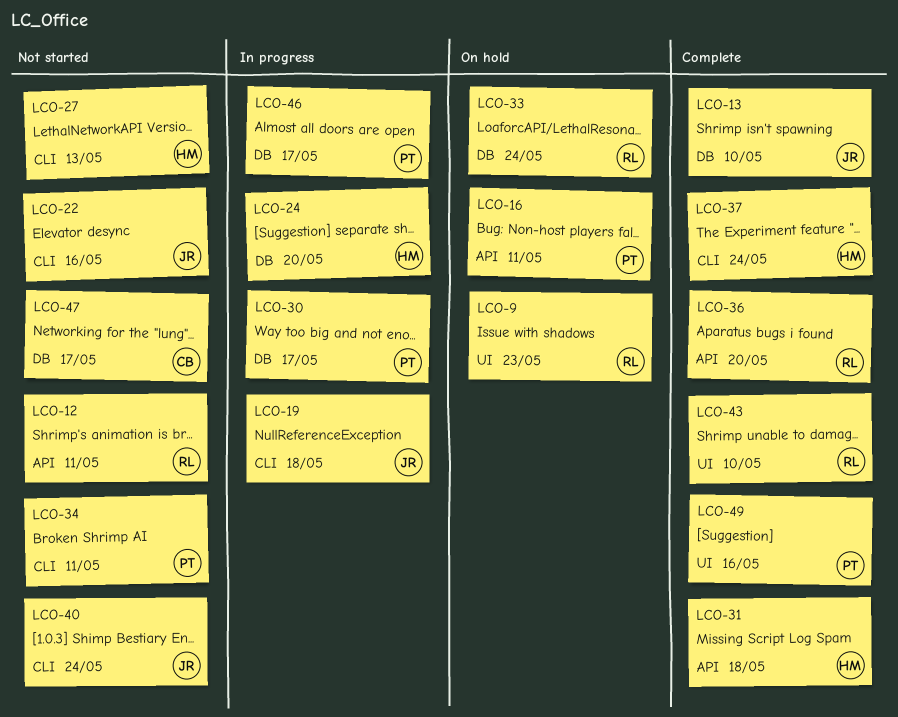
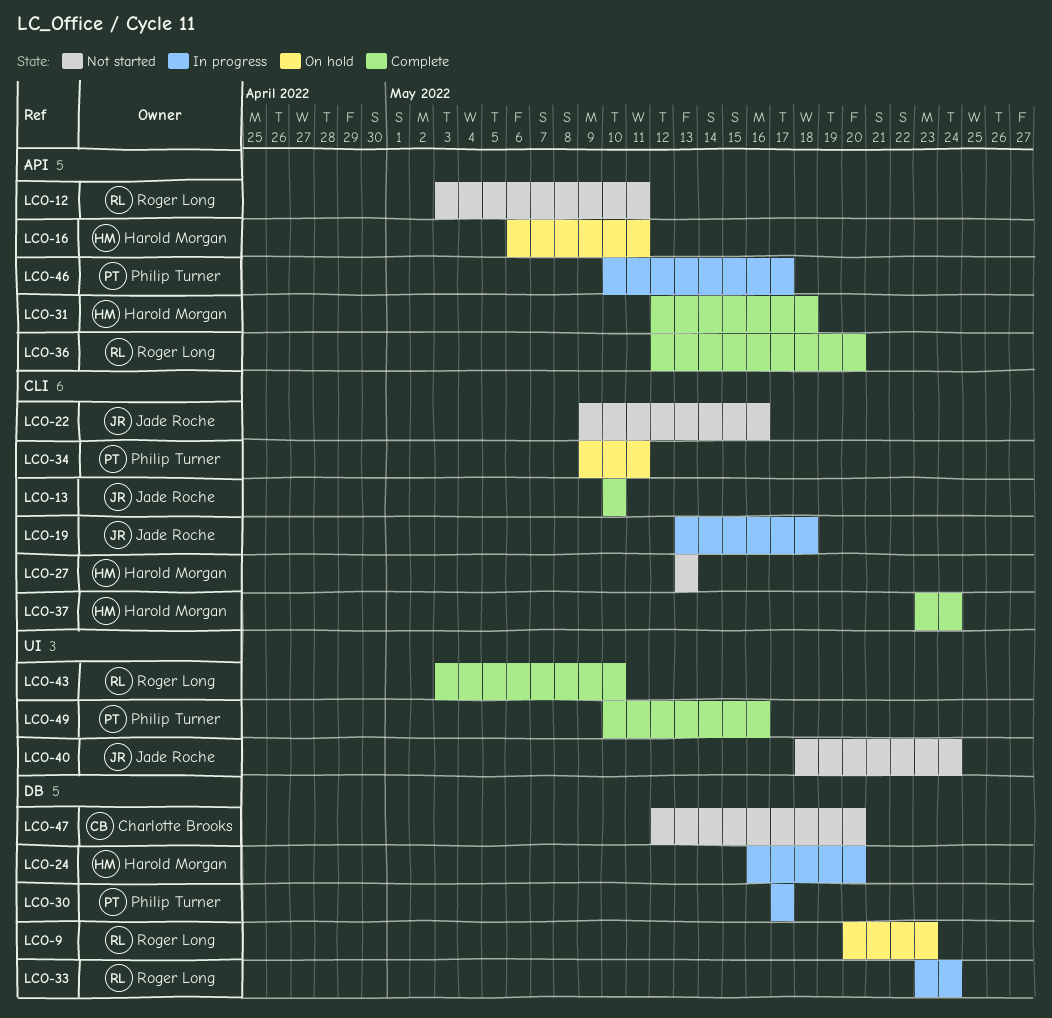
LCO-9, label: UI -> DB
LCO-13, label: DB -> CLI
LCO-16, owner: Philip Turner -> Harold Morgan
LCO-33, status: On hold -> In progress
LCO-34, status: Not started -> On hold
LCO-40, label: CLI -> UI
LCO-46, label: DB -> API
LCO-47, due: May 17 -> May 20

